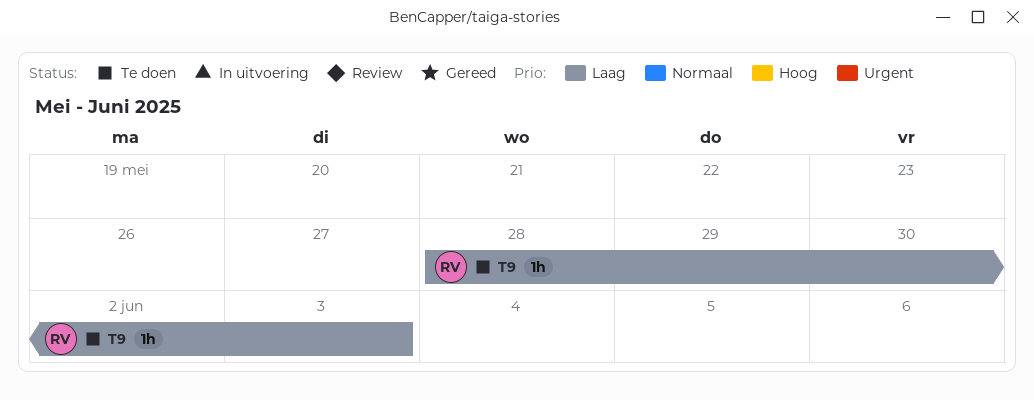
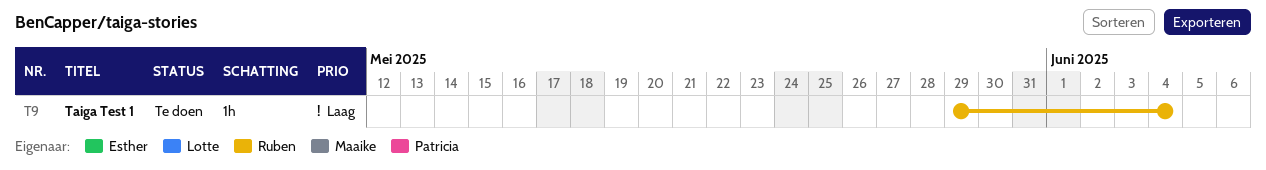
T9, start: May 28 -> May 29
T9, due: Jun 3 -> Jun 4

